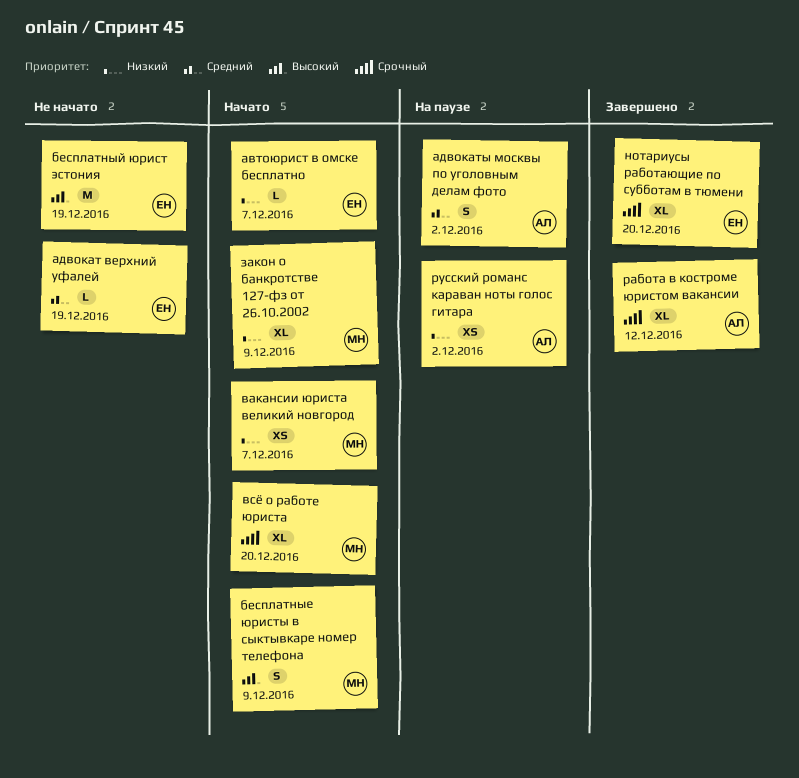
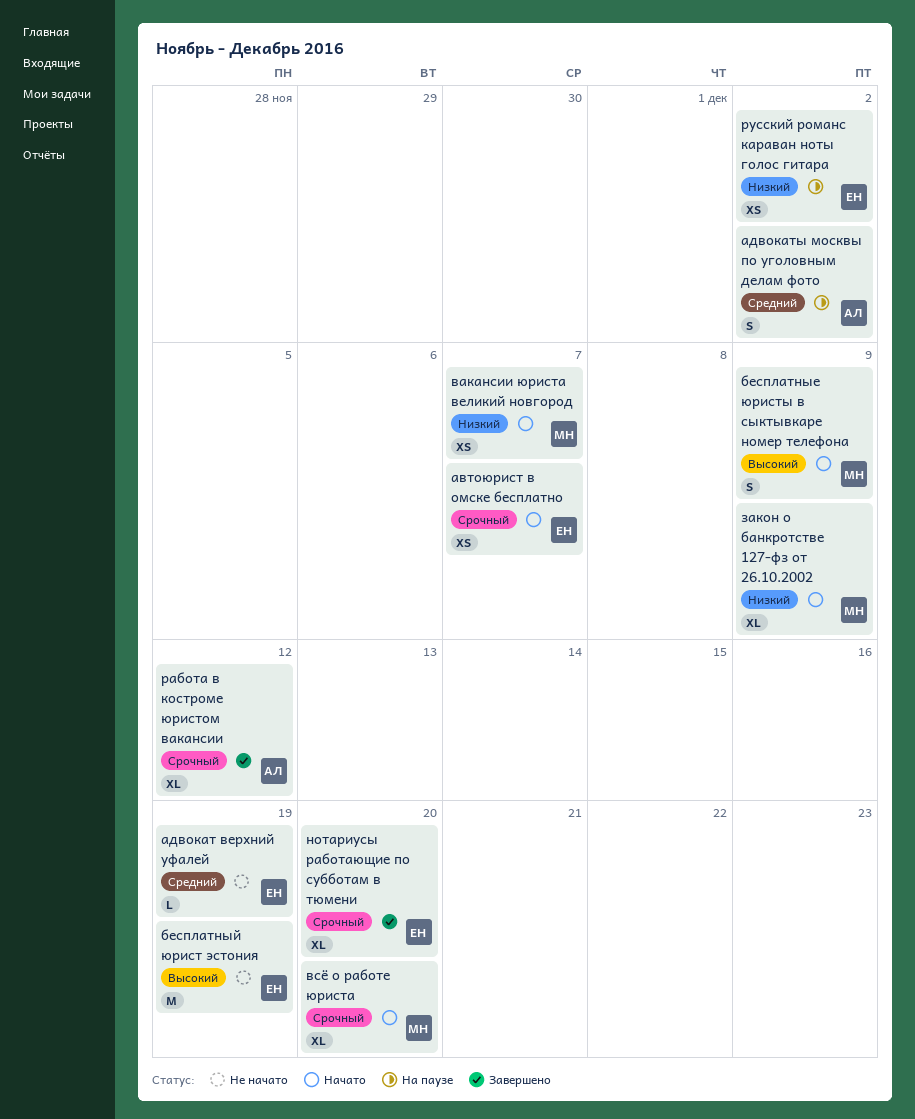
автоюрист в омске бесплатно, priority: Низкий -> Срочный
автоюрист в омске бесплатно, estimate: L -> XS
русский романс караван ноты голос гитара, owner: АЛ -> ЕН

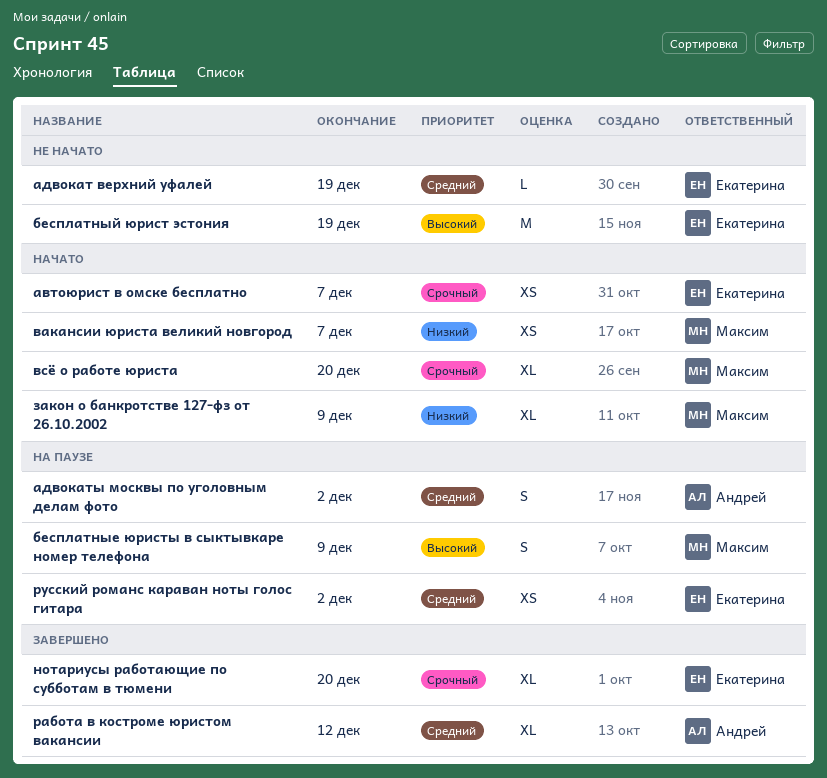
бесплатные юристы в сыктывкаре номер телефона, status: Начато -> На паузе
работа в костроме юристом вакансии, priority: Срочный -> Средний
русский романс караван ноты голос гитара, priority: Низкий -> Средний

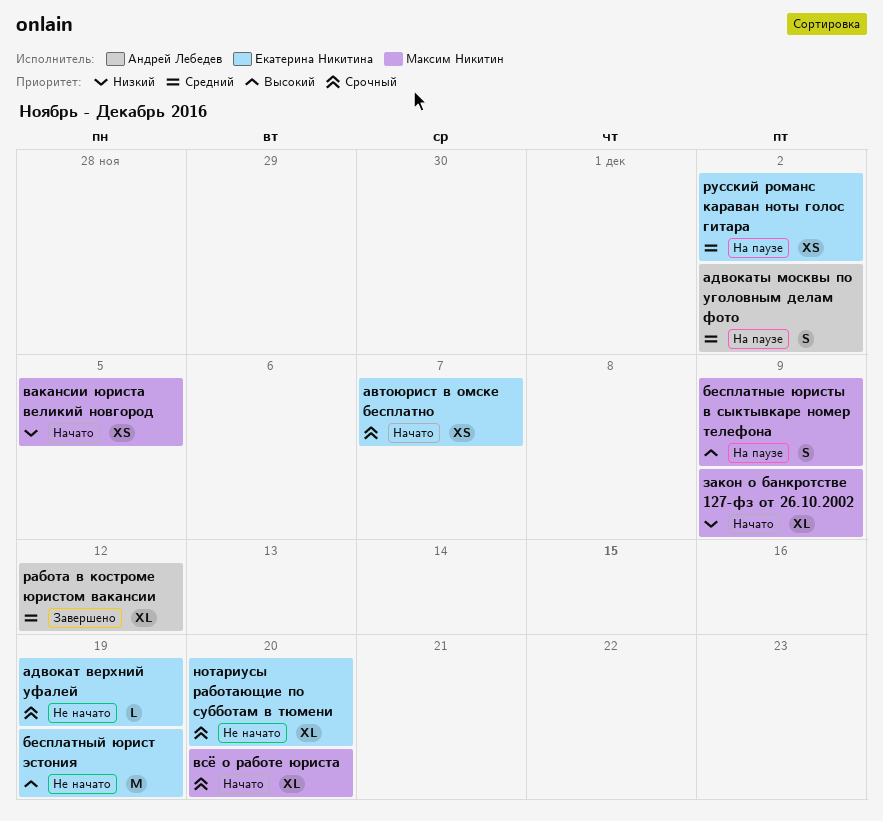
адвокат верхний уфалей, priority: Средний -> Срочный
вакансии юриста великий новгород, due: Dec 7 -> Dec 5
нотариусы работающие по субботам в тюмени, status: Завершено -> Не начато

